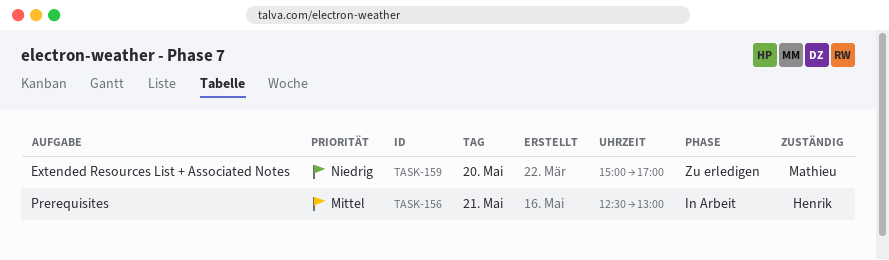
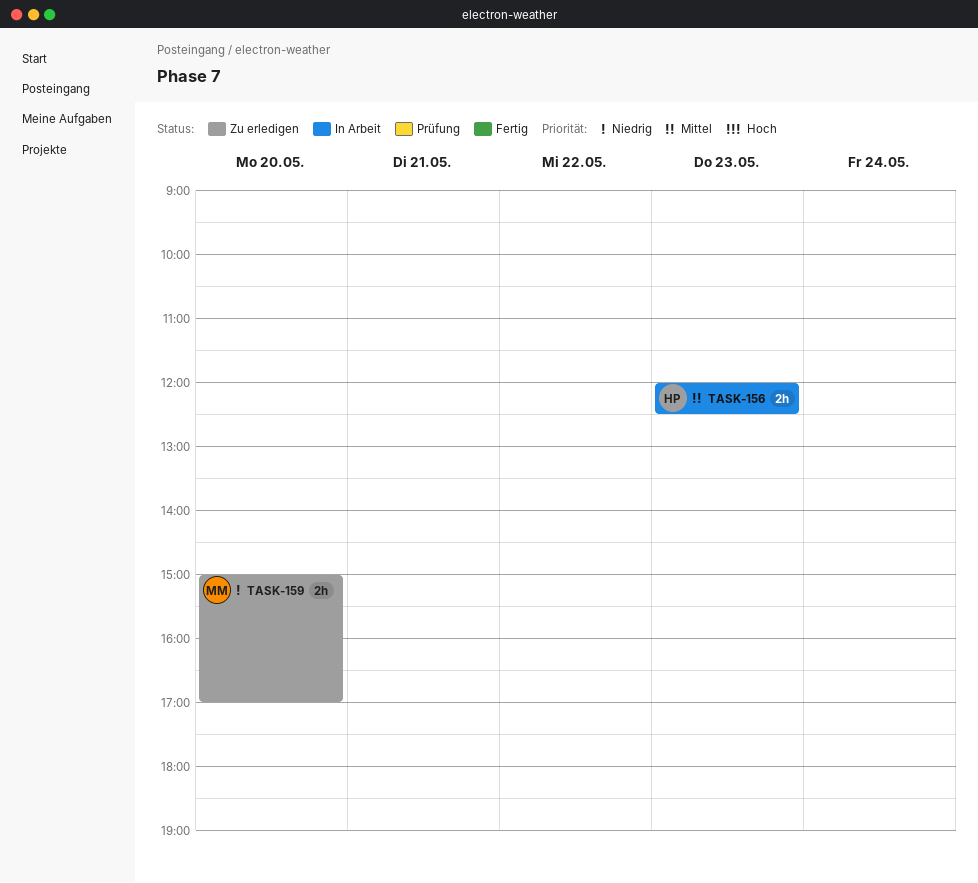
TASK-156, day: May 21 -> May 23
TASK-156, begins: 12:30 -> 12:00
TASK-156, ends: 13:00 -> 12:30

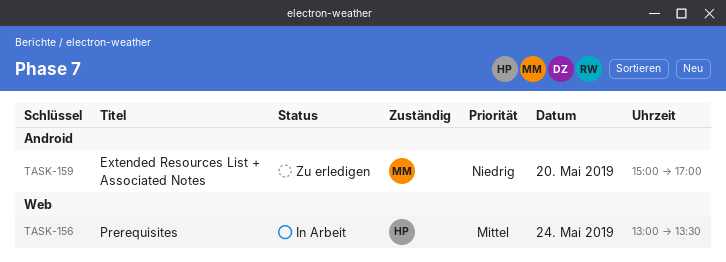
TASK-156, day: May 23 -> May 24
TASK-156, begins: 12:00 -> 13:00
TASK-156, ends: 12:30 -> 13:30

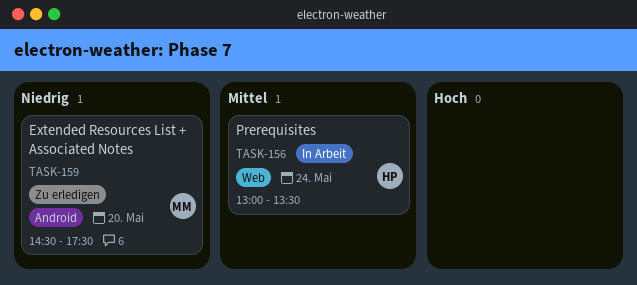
TASK-159, begins: 15:00 -> 14:30
TASK-159, ends: 17:00 -> 17:30

